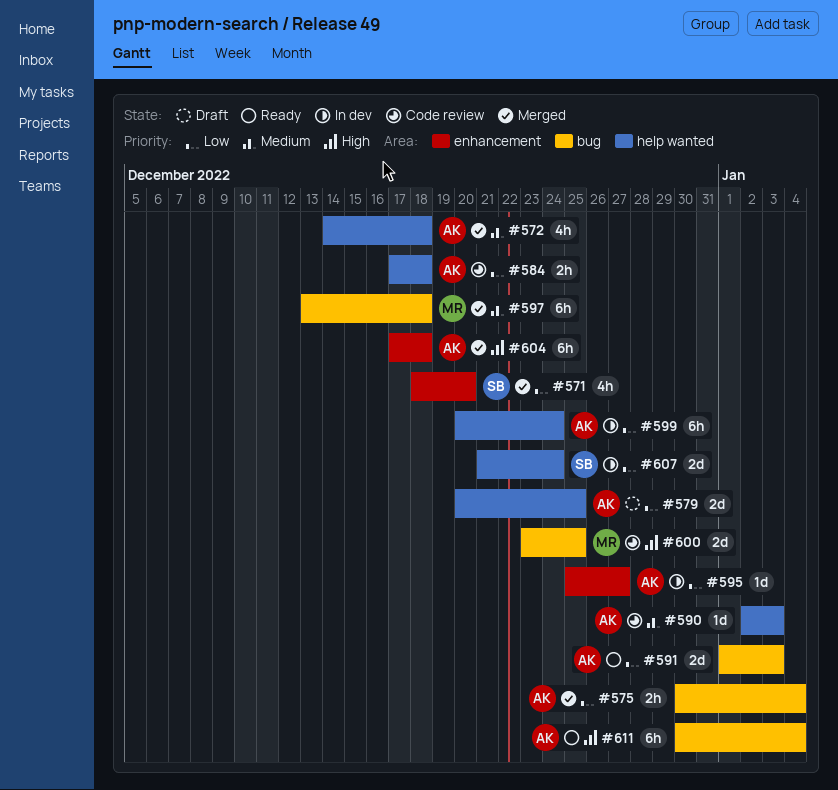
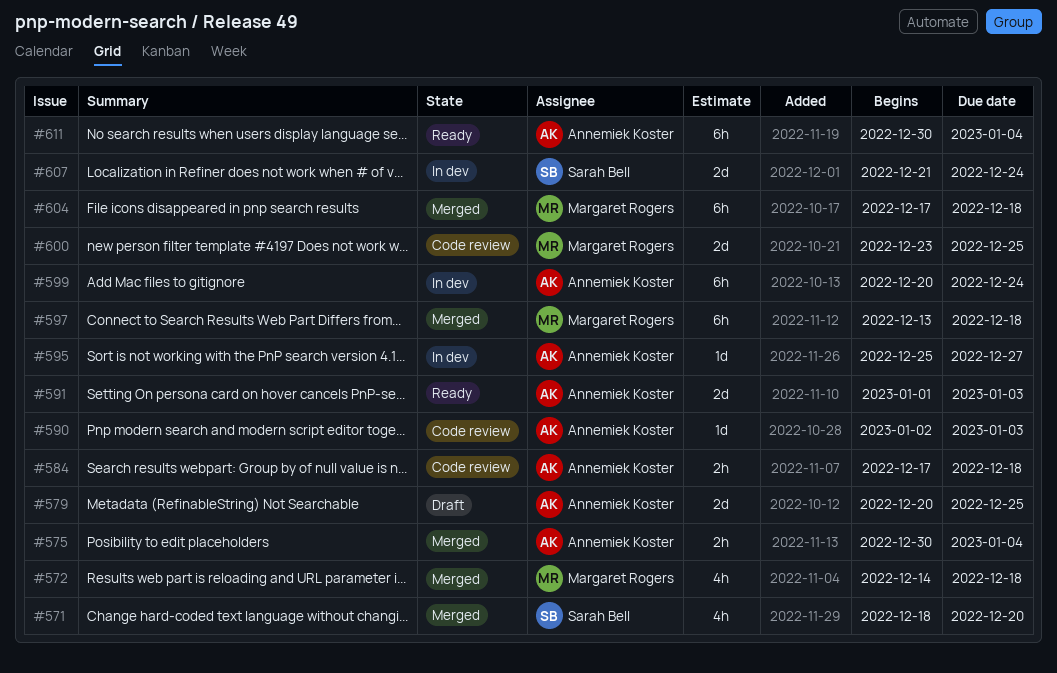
#572, owner: Annemiek Koster -> Margaret Rogers
#604, owner: Annemiek Koster -> Margaret Rogers

